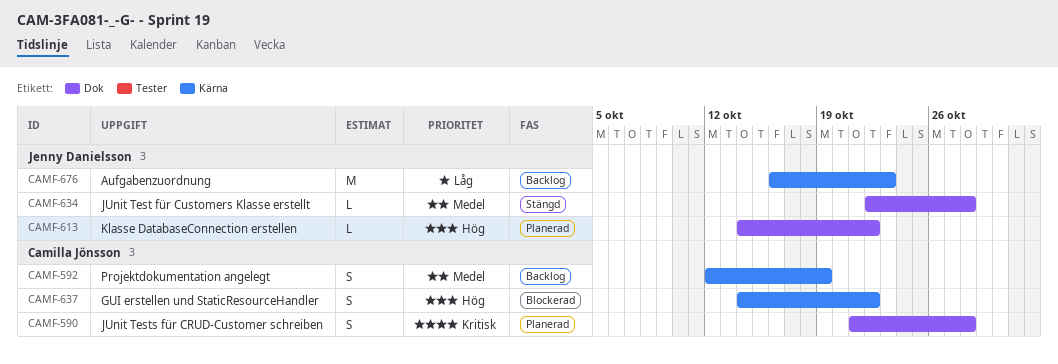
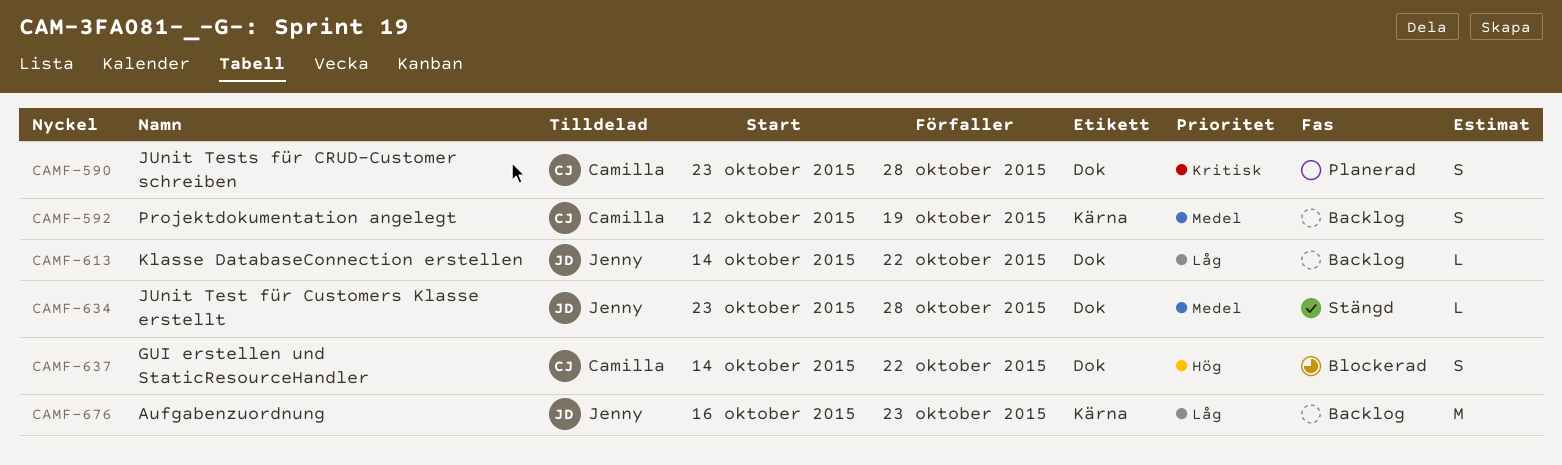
CAMF-590, start: Oct 21 -> Oct 23
CAMF-613, status: Planerad -> Backlog
CAMF-613, priority: Hög -> Låg
CAMF-634, start: Oct 22 -> Oct 23
CAMF-637, label: Kärna -> Dok

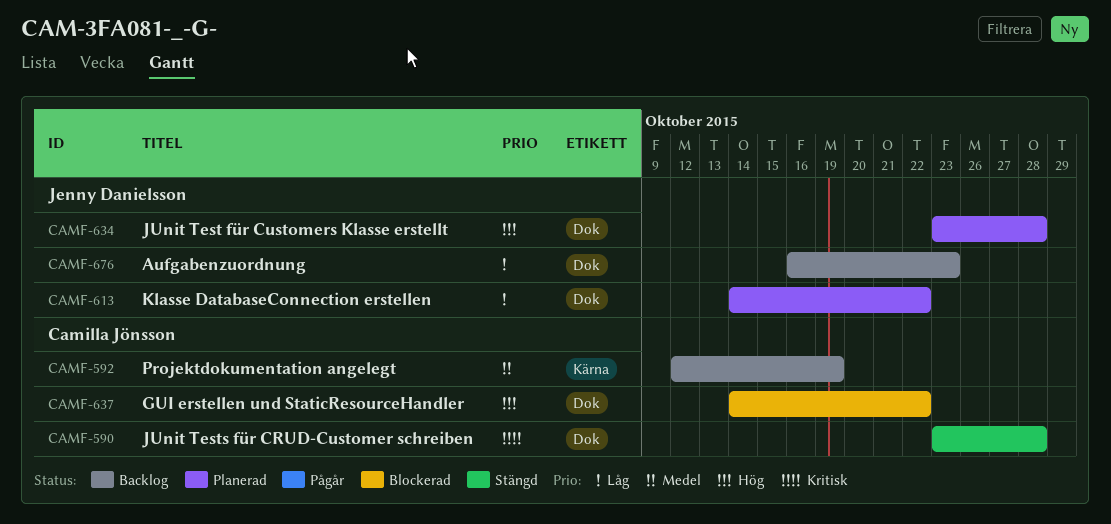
CAMF-590, status: Planerad -> Stängd
CAMF-613, status: Backlog -> Planerad
CAMF-634, status: Stängd -> Planerad
CAMF-634, priority: Medel -> Hög
CAMF-676, label: Kärna -> Dok

